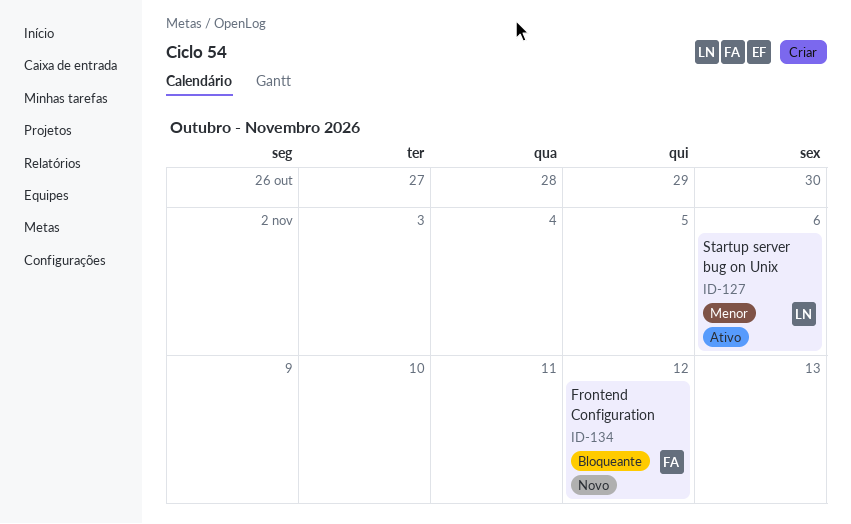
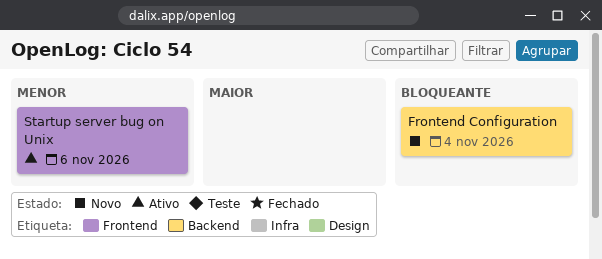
Frontend Configuration, due: Nov 12 -> Nov 4

